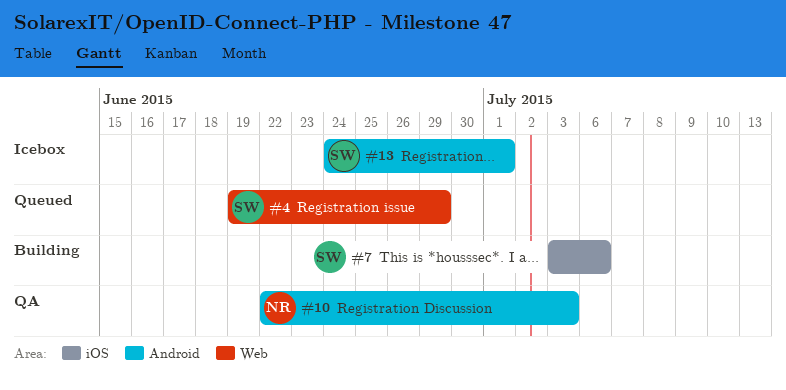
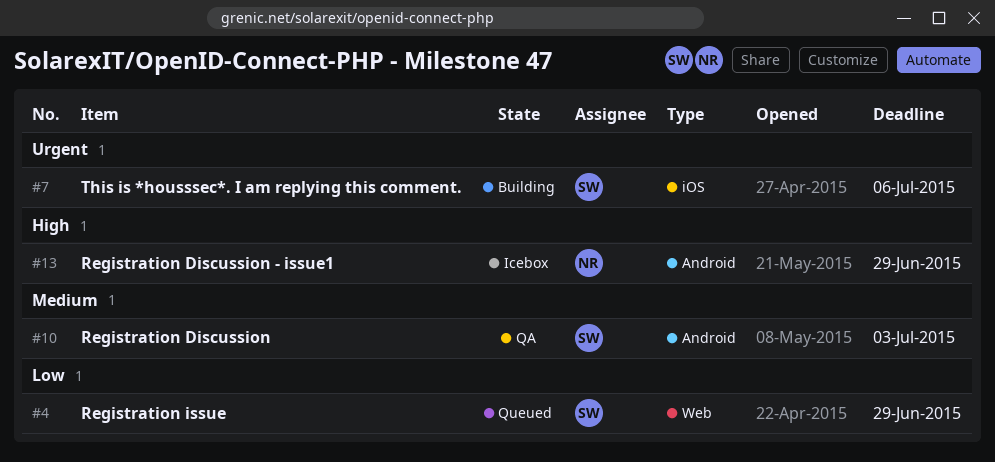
#10, owner: NR -> SW
#13, owner: SW -> NR
#13, due: Jul 1 -> Jun 29

